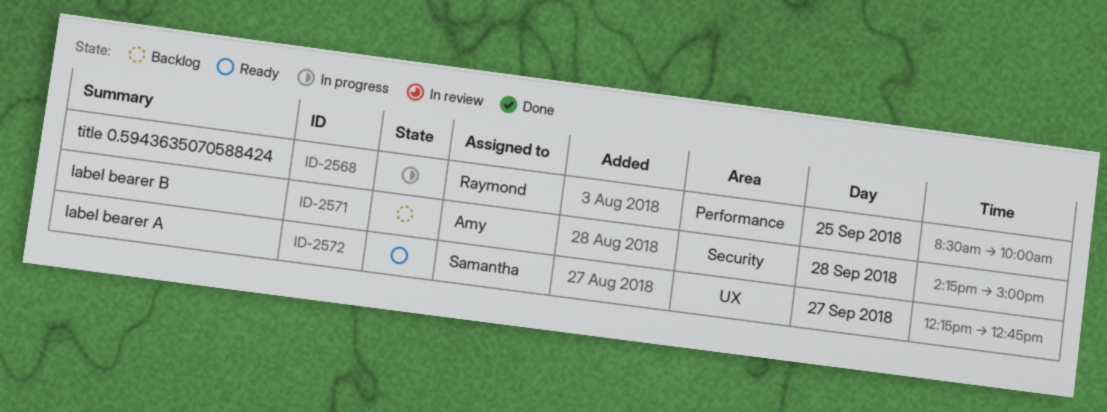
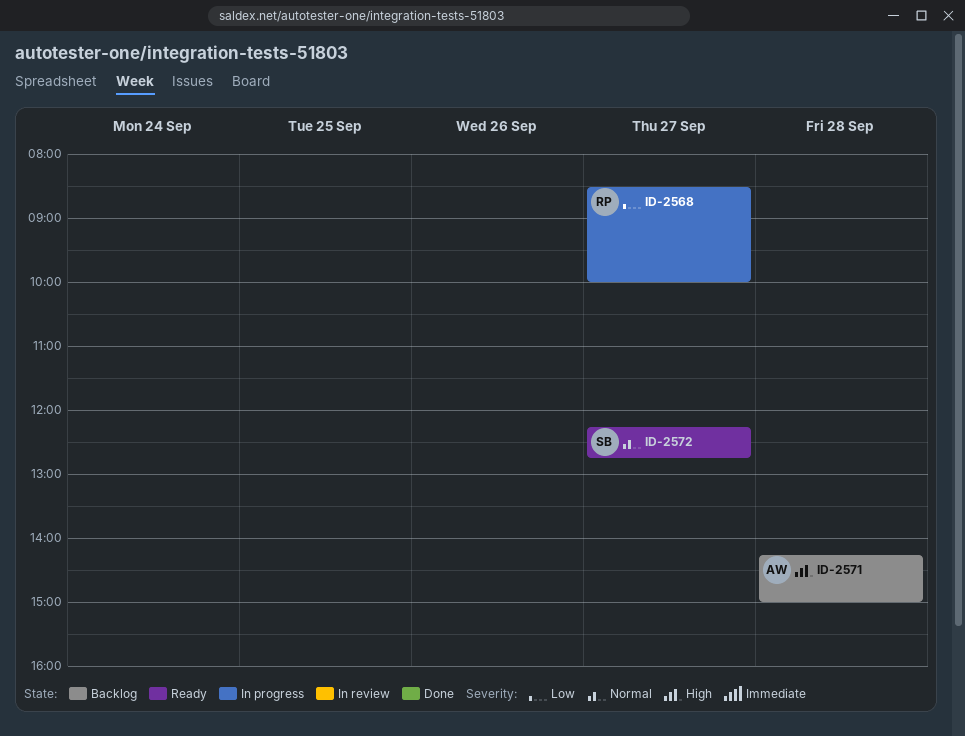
ID-2568, day: Sep 25 -> Sep 27

